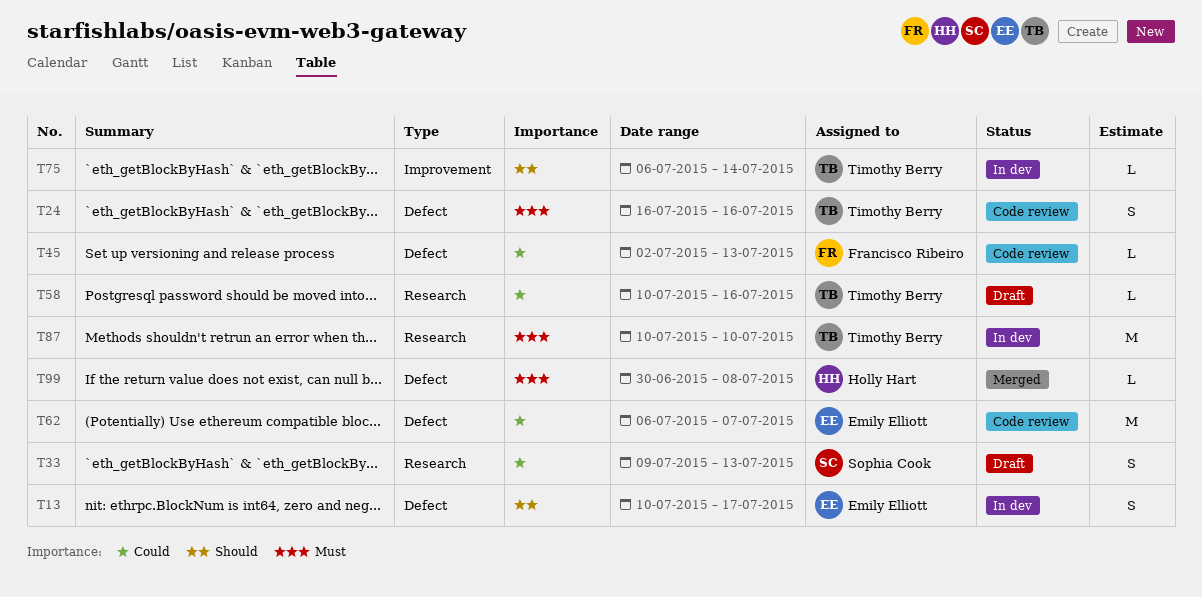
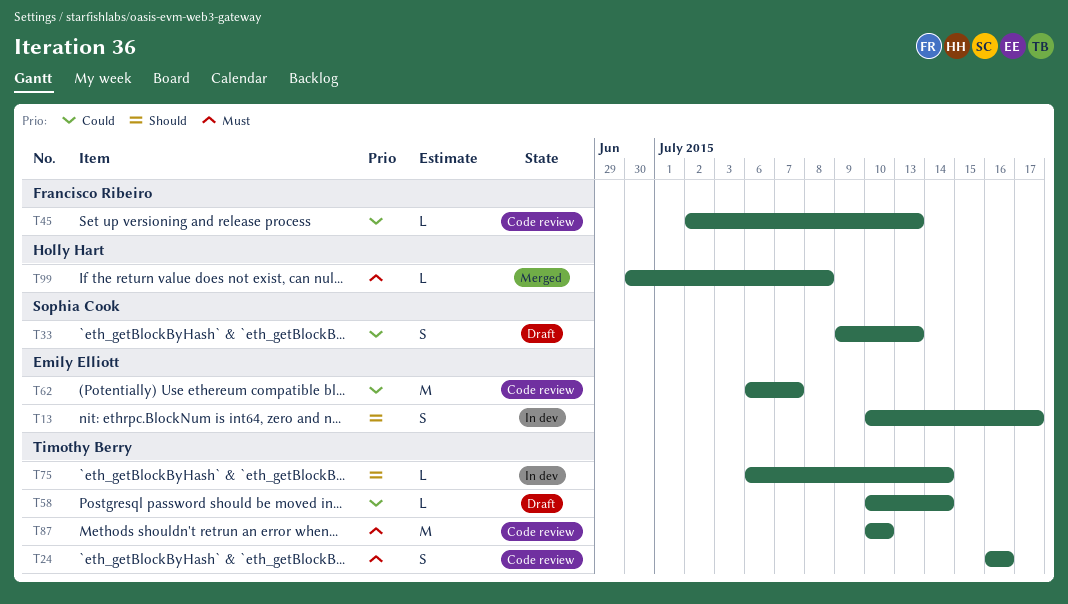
T58, due: Jul 16 -> Jul 14
T87, status: In dev -> Code review

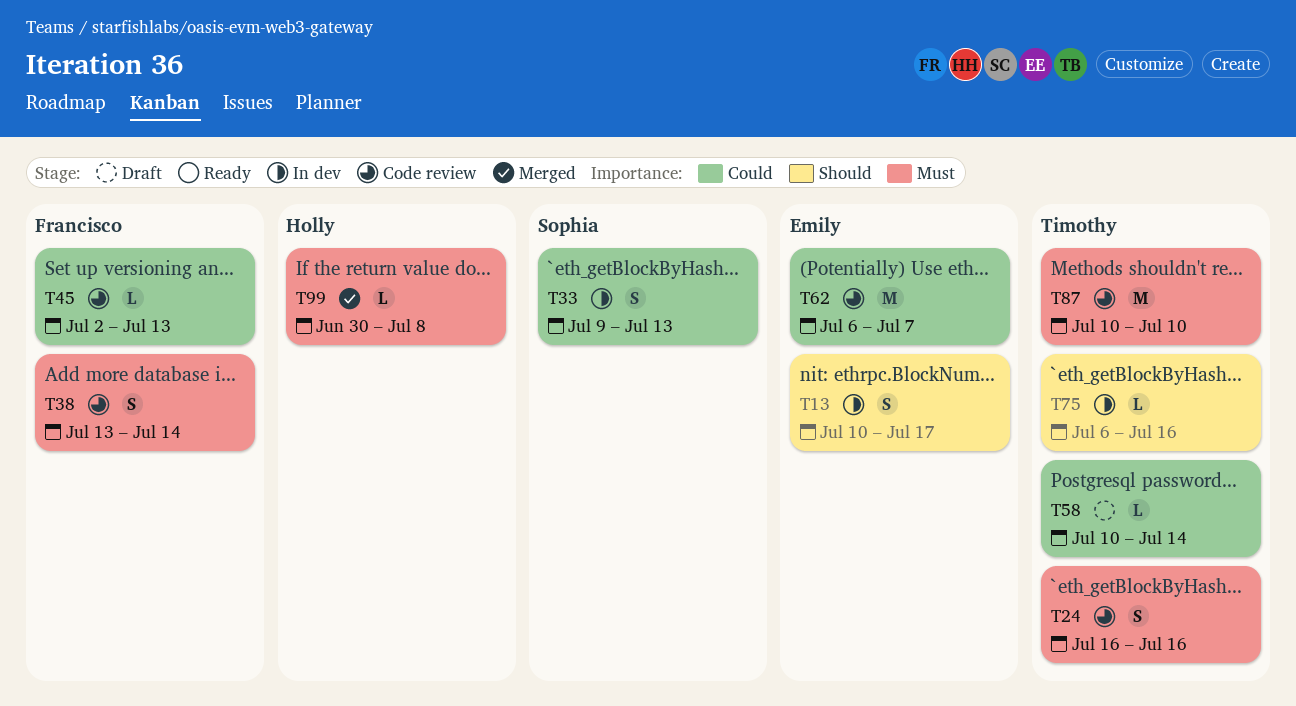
T33, status: Draft -> In dev
T38: none -> present
T75, due: Jul 14 -> Jul 16

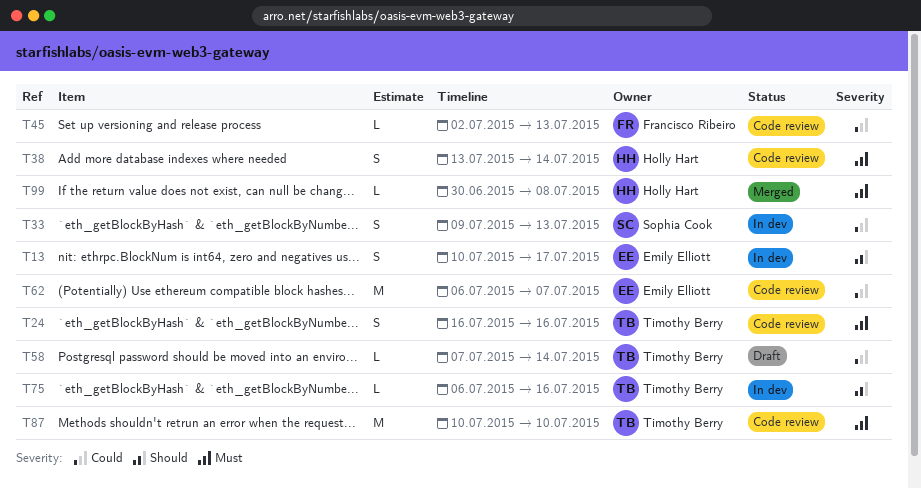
T38, owner: Francisco Ribeiro -> Holly Hart
T58, start: Jul 10 -> Jul 7

